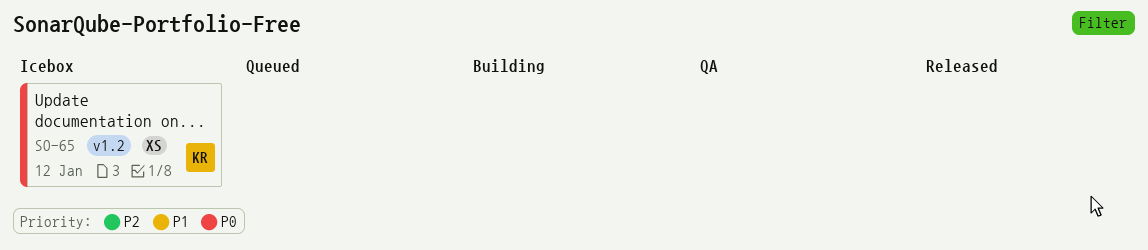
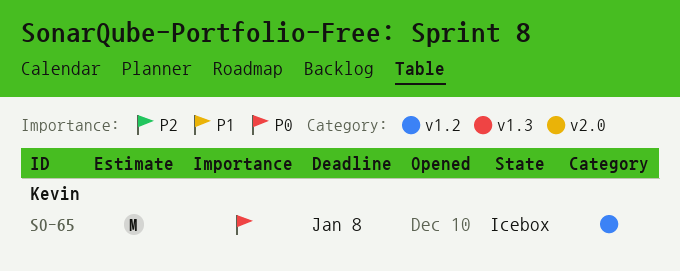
SO-65, estimate: XS -> M
SO-65, due: Jan 12 -> Jan 8

